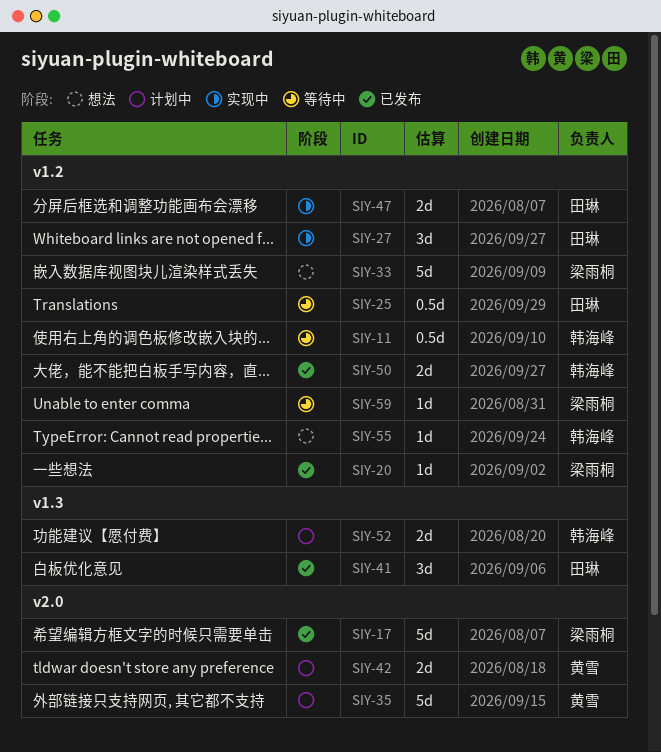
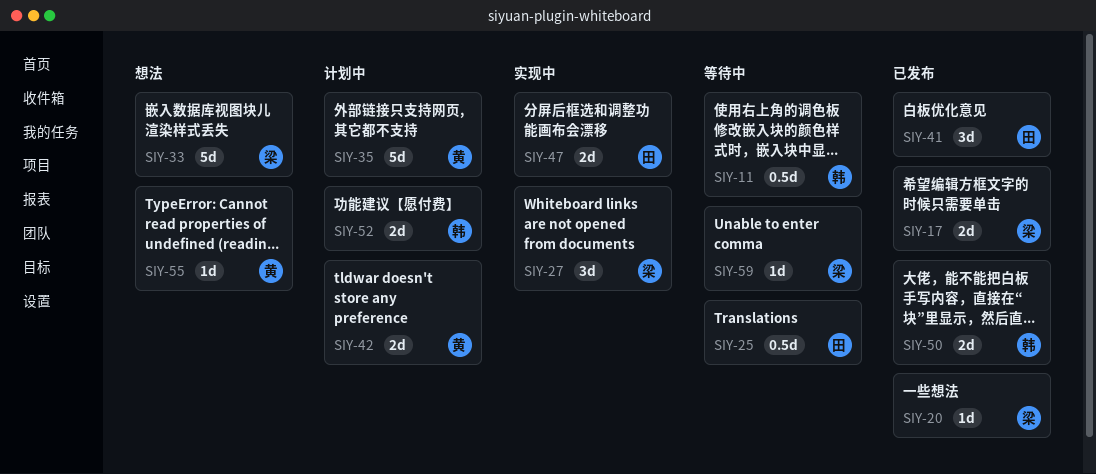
SIY-17, estimate: 5d -> 2d
SIY-27, owner: 田琳 -> 梁雨桐
SIY-55, owner: 韩海峰 -> 黄雪

